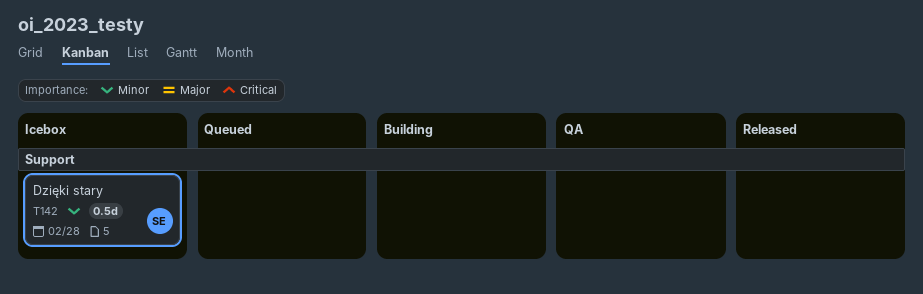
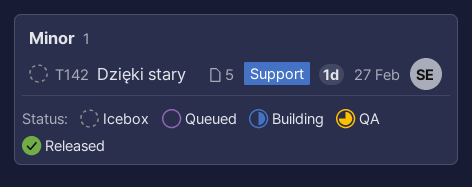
T142, estimate: 0.5d -> 1d
T142, due: Feb 28 -> Feb 27

